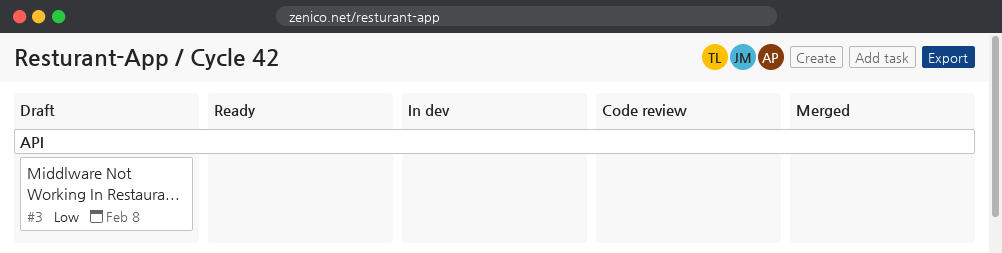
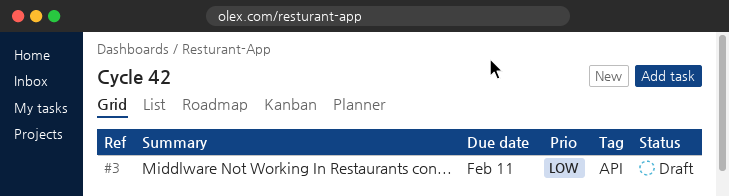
#3, due: Feb 8 -> Feb 11

